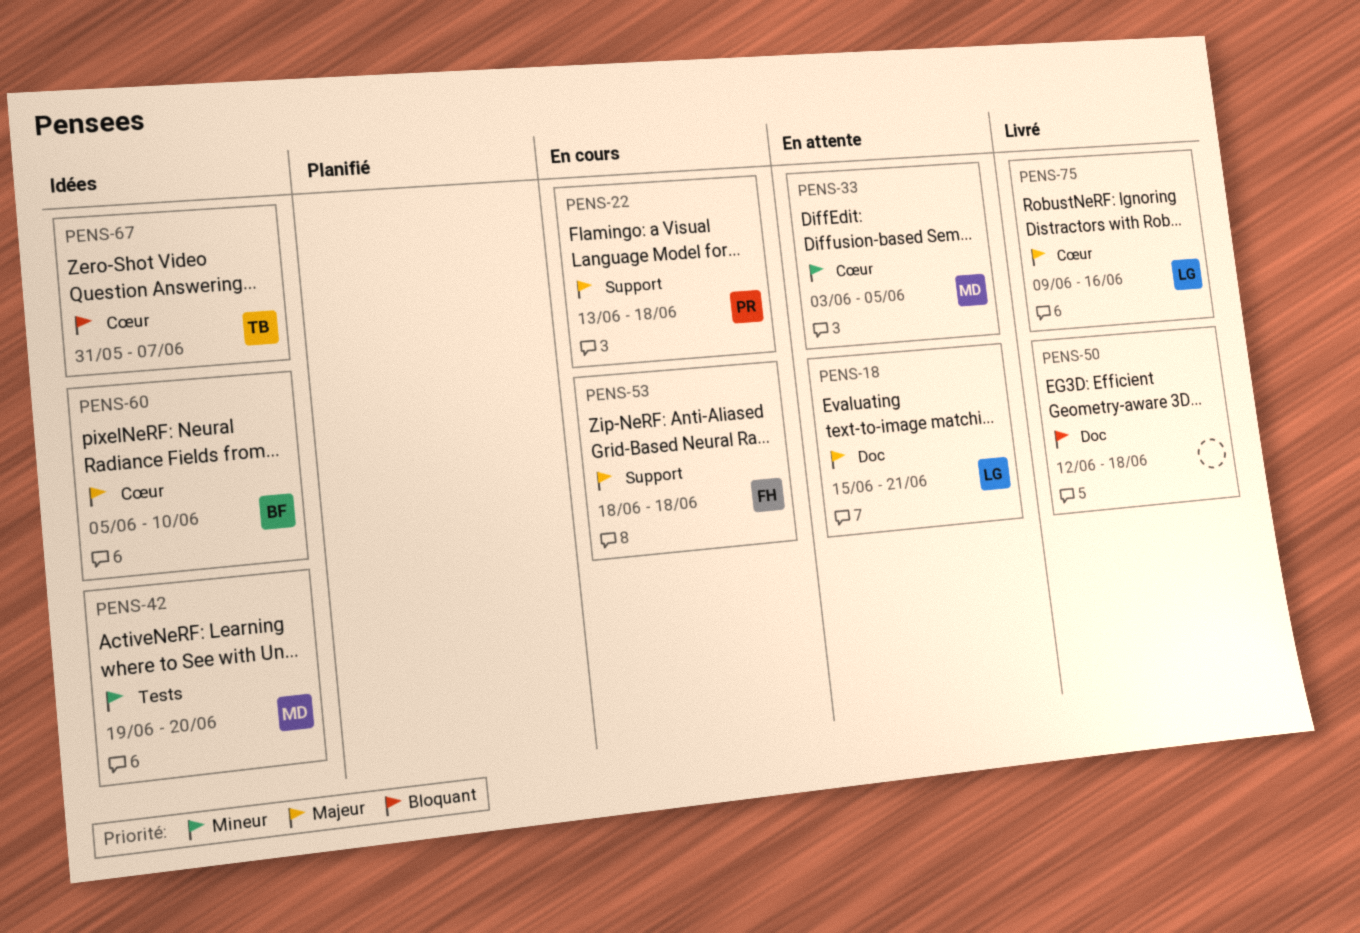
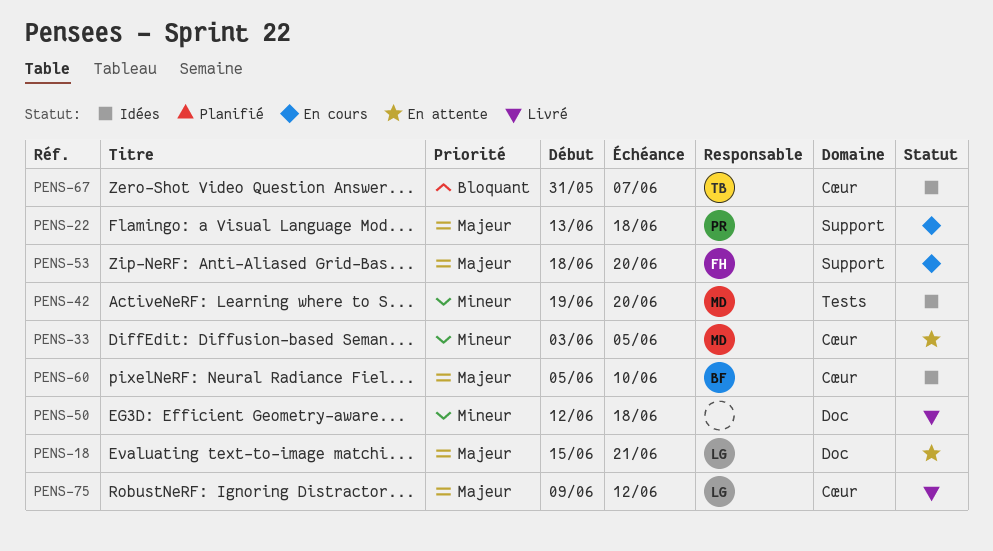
PENS-50, priority: Bloquant -> Mineur
PENS-53, due: Jun 18 -> Jun 20
PENS-75, due: Jun 16 -> Jun 12

